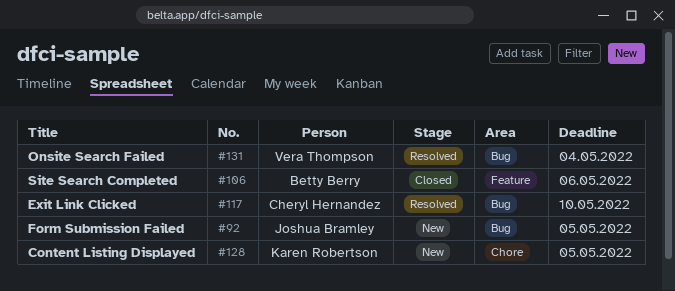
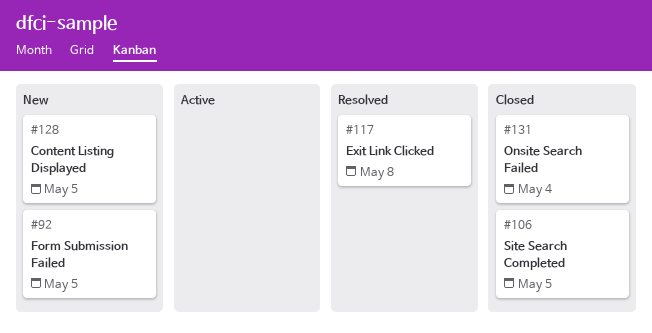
#106, due: May 6 -> May 5
#117, due: May 10 -> May 8
#131, status: Resolved -> Closed

